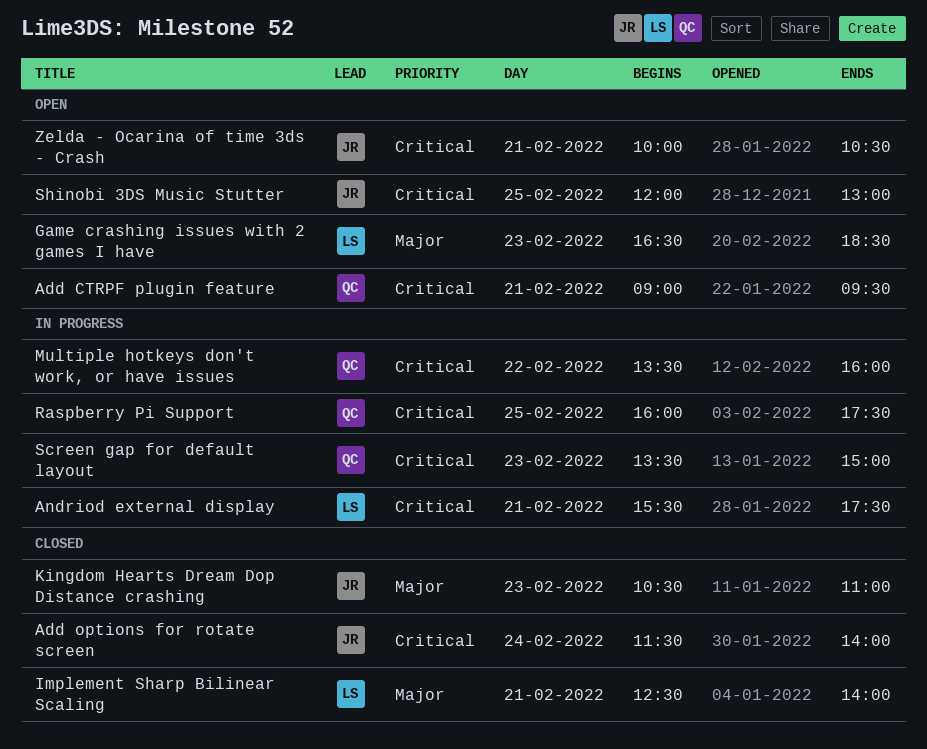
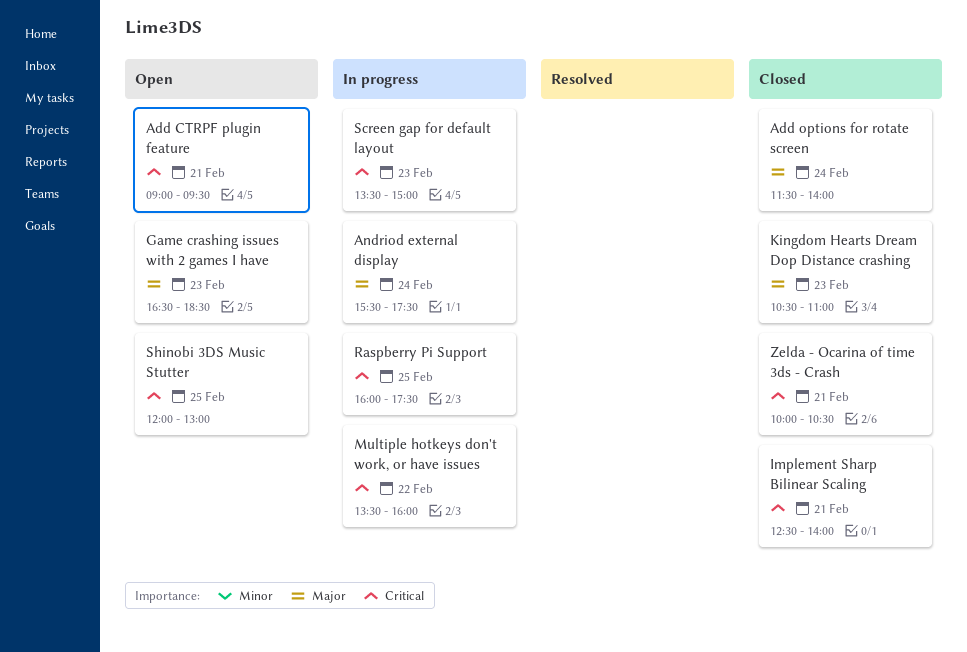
Add options for rotate screen, priority: Critical -> Major
Andriod external display, priority: Critical -> Major
Andriod external display, day: Feb 21 -> Feb 24
Implement Sharp Bilinear Scaling, priority: Major -> Critical
Zelda - Ocarina of time 3ds - Crash, status: Open -> Closed

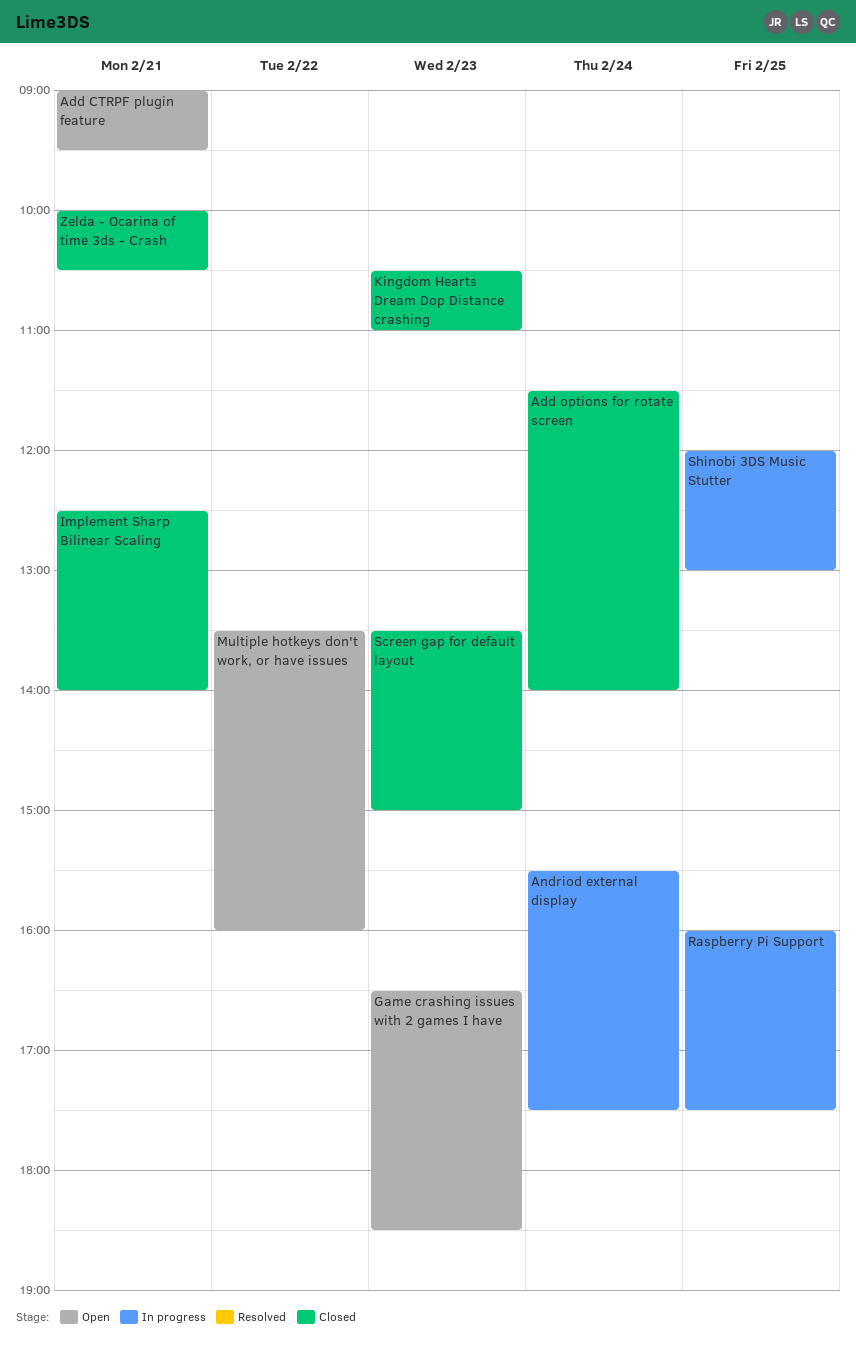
Multiple hotkeys don't work, or have issues, status: In progress -> Open
Screen gap for default layout, status: In progress -> Closed
Shinobi 3DS Music Stutter, status: Open -> In progress

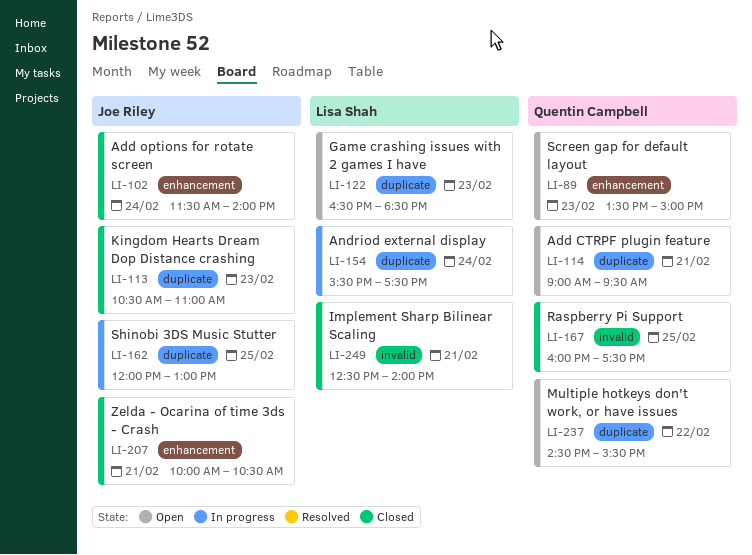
Multiple hotkeys don't work, or have issues, begins: 13:30 -> 14:30
Multiple hotkeys don't work, or have issues, ends: 16:00 -> 15:30
Raspberry Pi Support, status: In progress -> Closed
Screen gap for default layout, status: Closed -> Open

